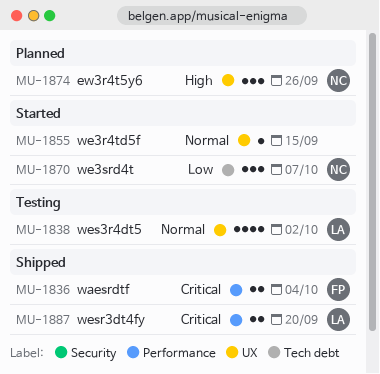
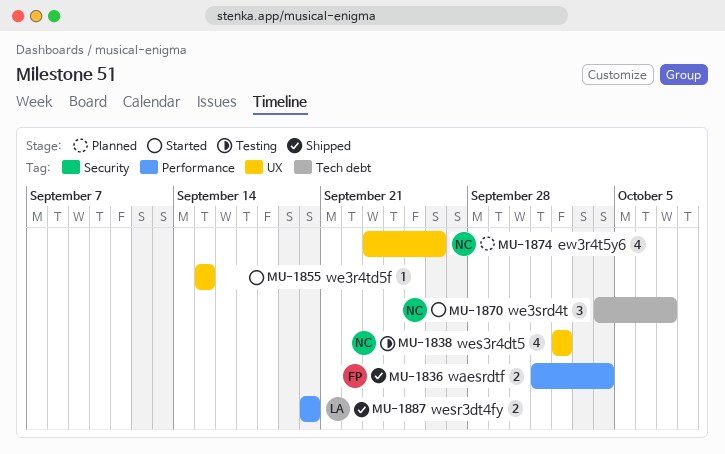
MU-1838, owner: LA -> NC
MU-1874, estimate: 3 -> 4

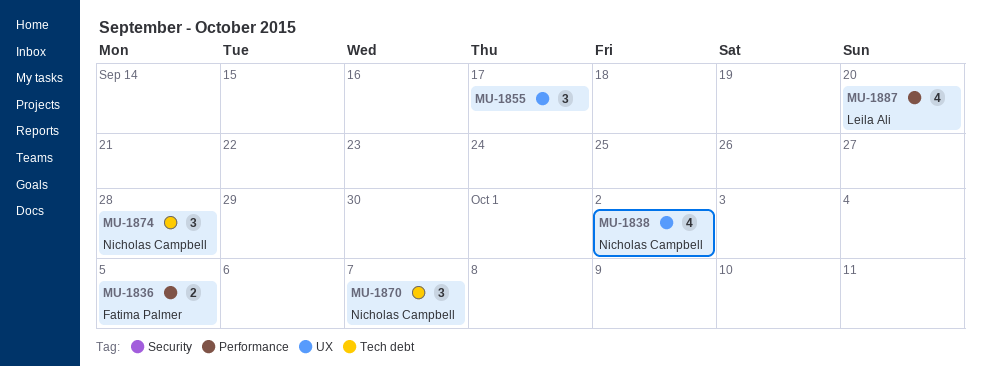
MU-1836, due: Oct 4 -> Oct 5
MU-1855, estimate: 1 -> 3
MU-1855, due: Sep 15 -> Sep 17
MU-1874, label: UX -> Tech debt
MU-1874, estimate: 4 -> 3
MU-1874, due: Sep 26 -> Sep 28
MU-1887, estimate: 2 -> 4

